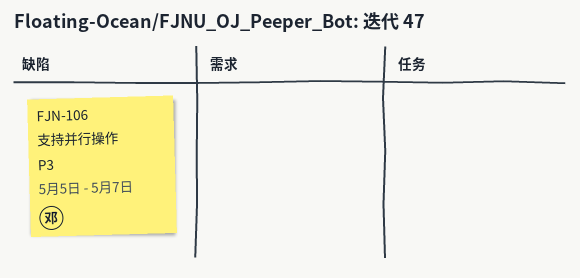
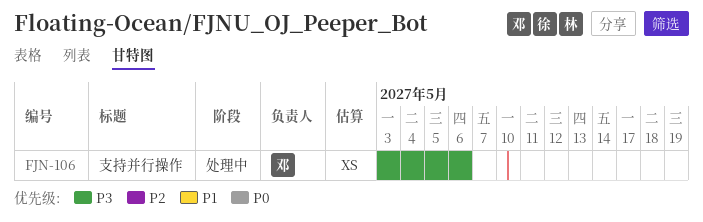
FJN-106, start: May 5 -> May 3
FJN-106, due: May 7 -> May 6

